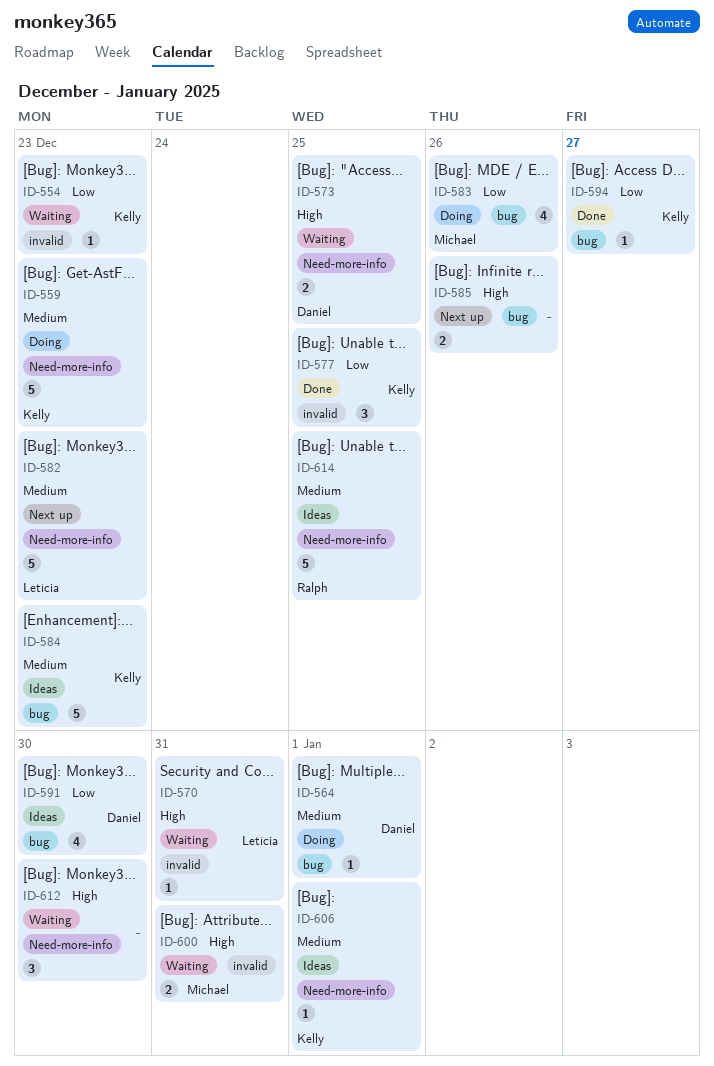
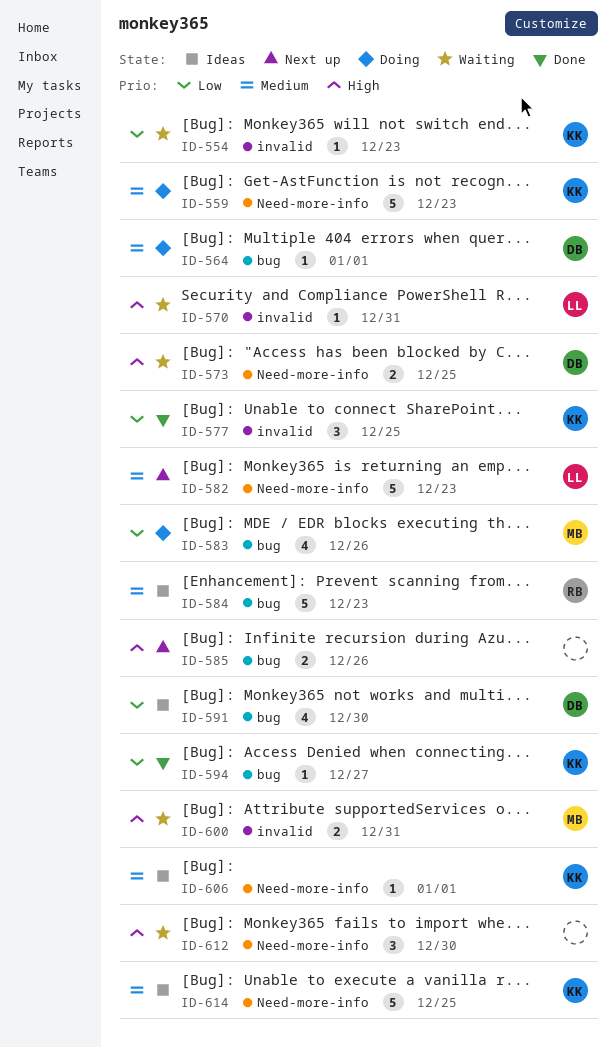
ID-584, owner: Kelly -> Ralph
ID-614, owner: Ralph -> Kelly

